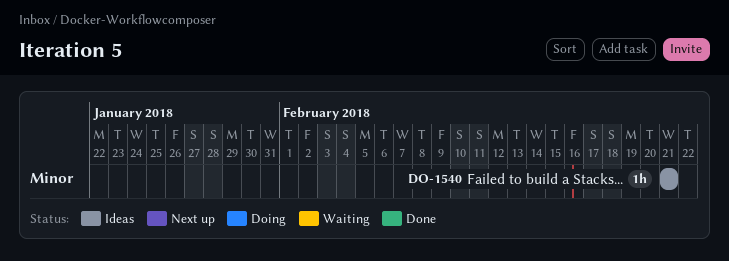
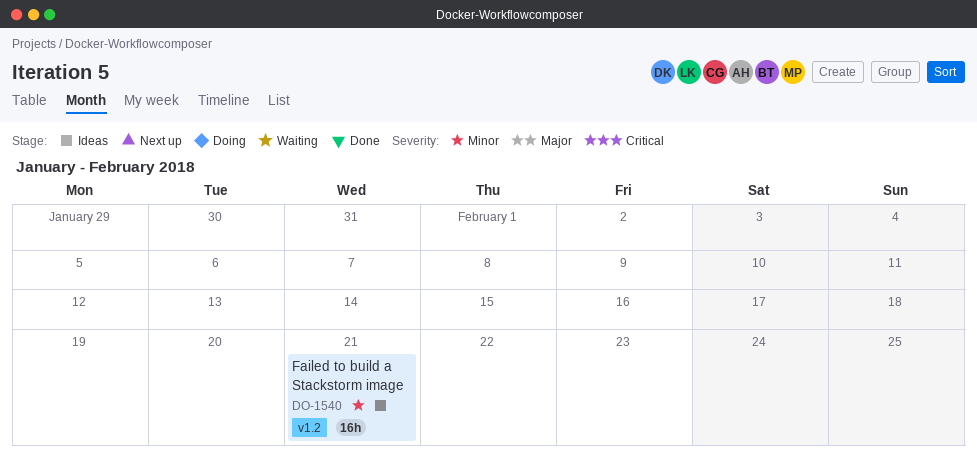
DO-1540, estimate: 1h -> 16h

